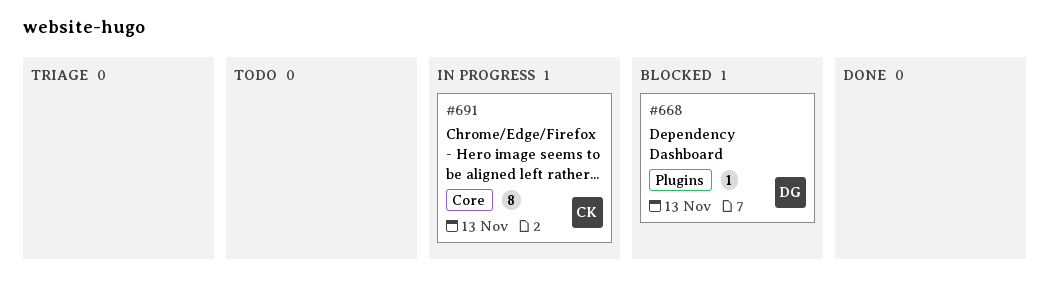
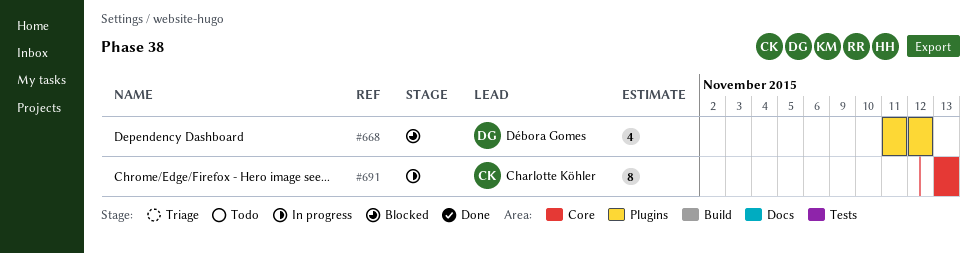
#668, estimate: 1 -> 4
#668, due: Nov 13 -> Nov 12

